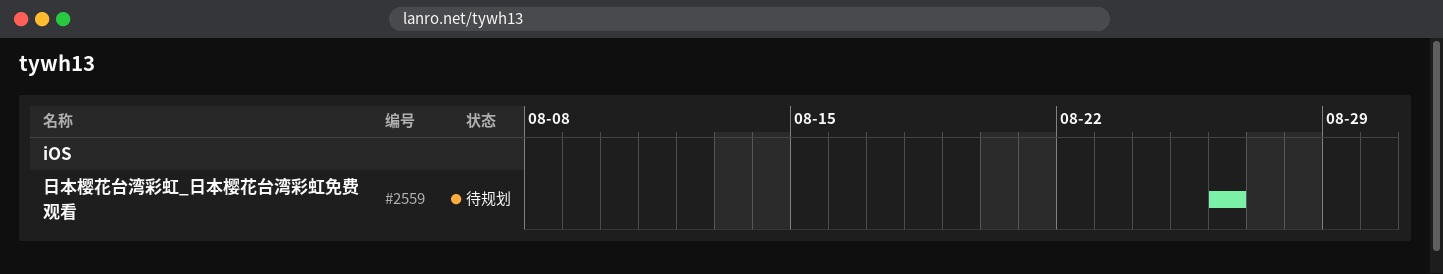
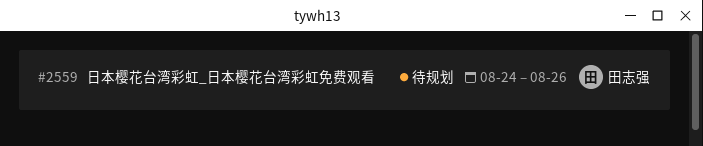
#2559, start: Aug 26 -> Aug 24

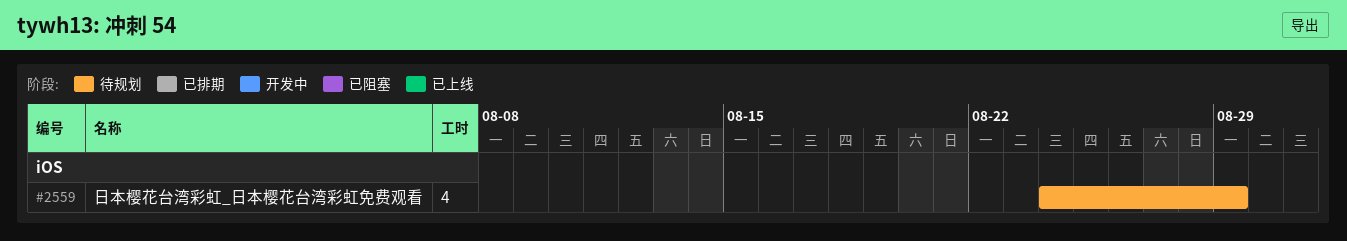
#2559, due: Aug 26 -> Aug 29

